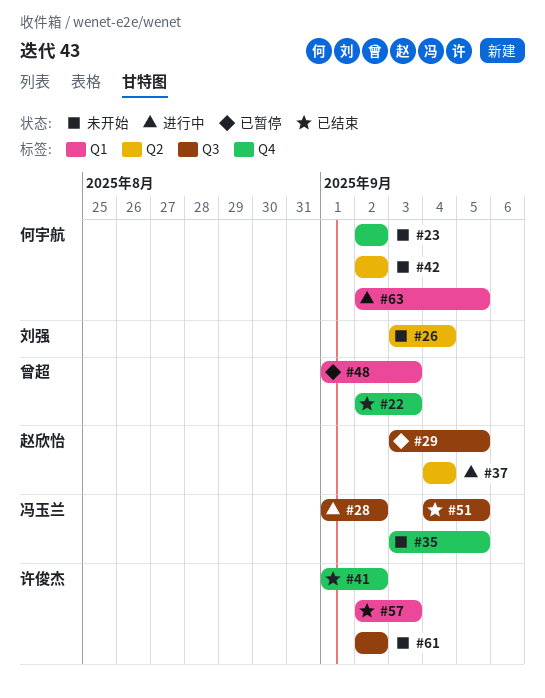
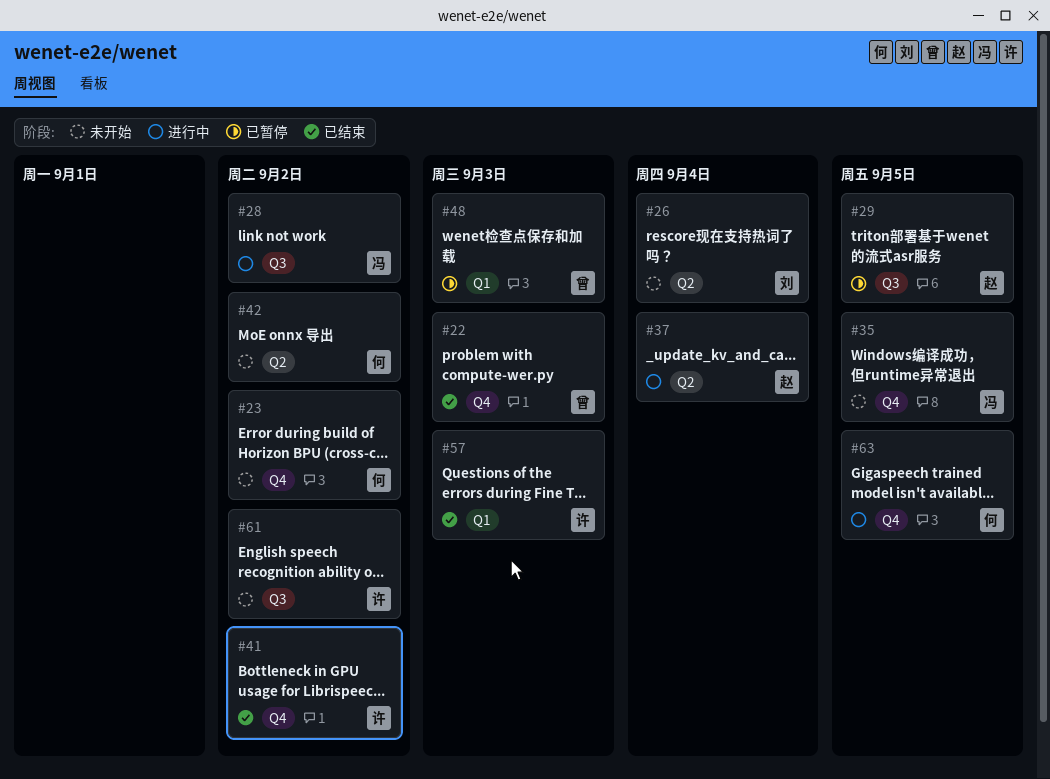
#51: present -> none
#63, label: Q1 -> Q4

